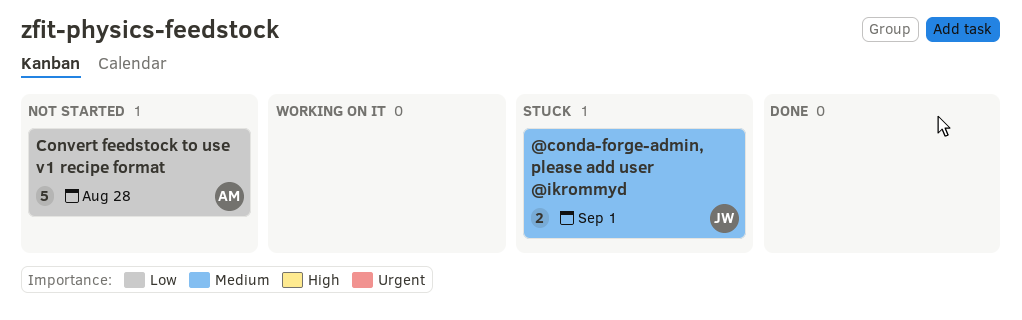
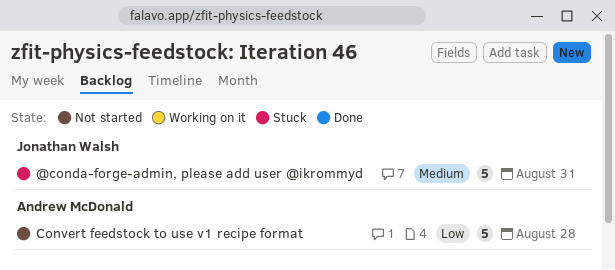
@conda-forge-admin, please add user @ikrommyd, estimate: 2 -> 5
@conda-forge-admin, please add user @ikrommyd, due: Sep 1 -> Aug 31

